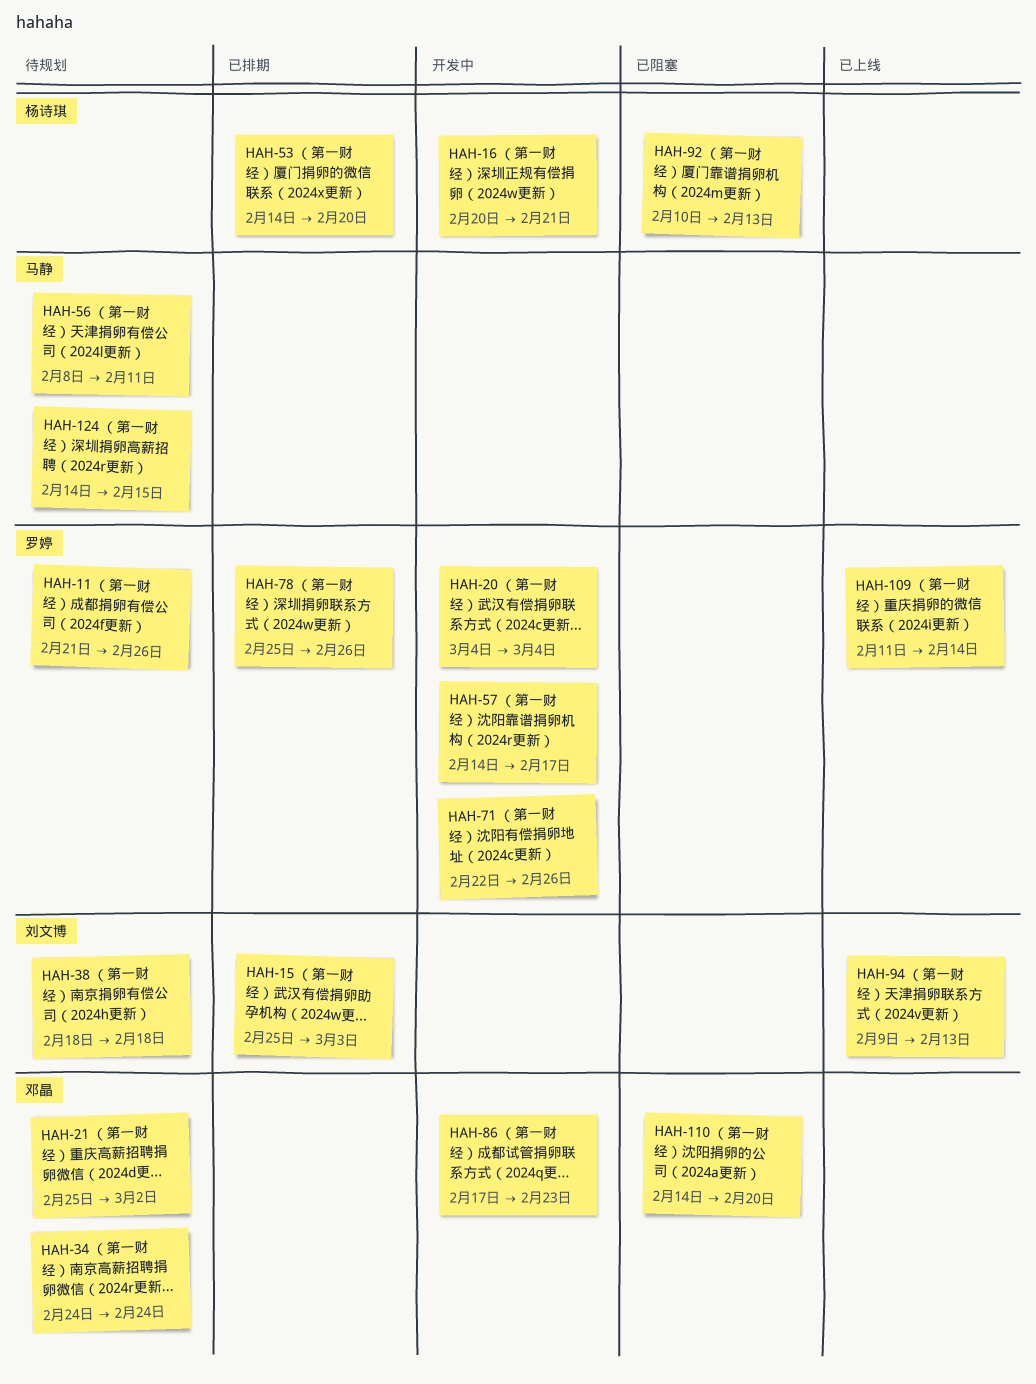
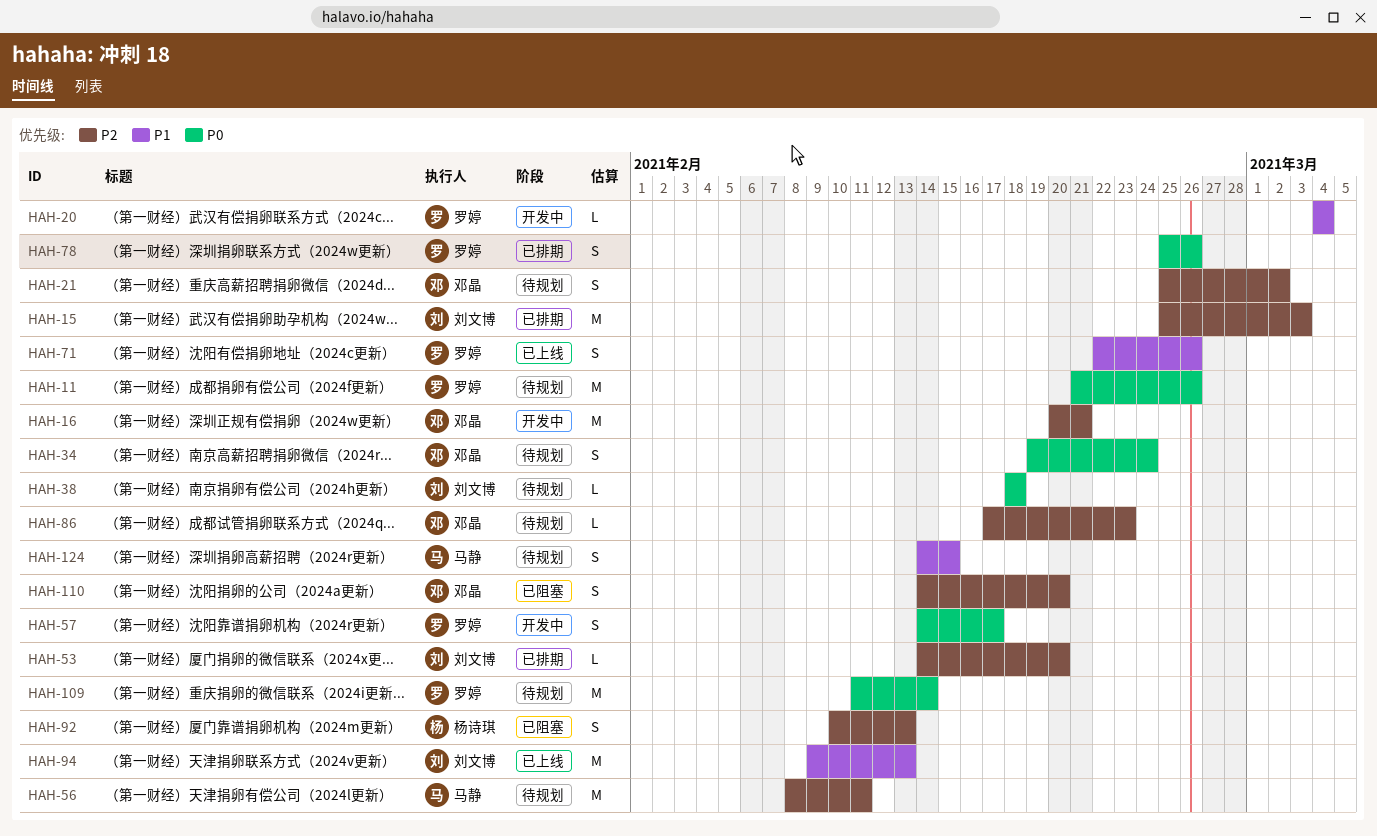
HAH-16, owner: 杨诗琪 -> 邓晶
HAH-34, start: Feb 24 -> Feb 19
HAH-53, owner: 杨诗琪 -> 刘文博
HAH-71, status: 开发中 -> 已上线
HAH-86, status: 开发中 -> 待规划
HAH-109, status: 已上线 -> 待规划

